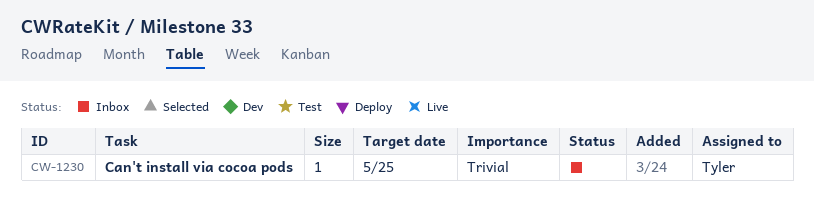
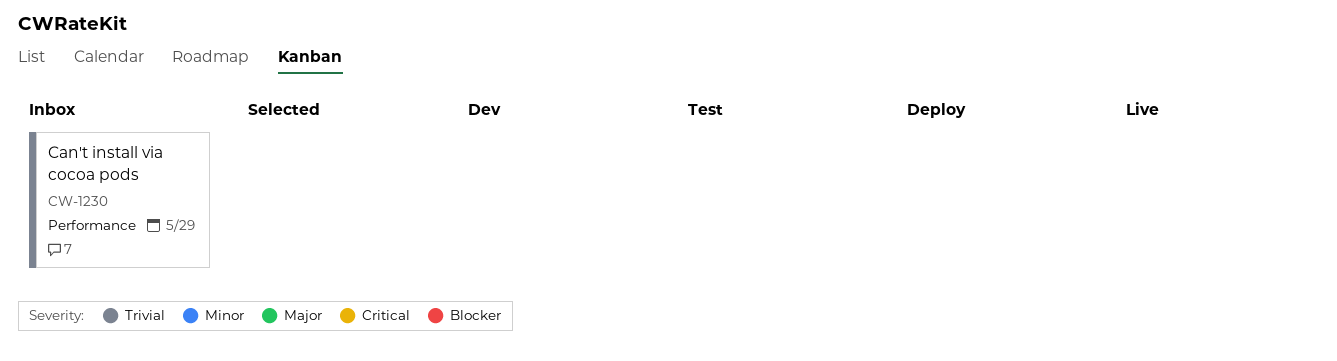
CW-1230, due: May 25 -> May 29

